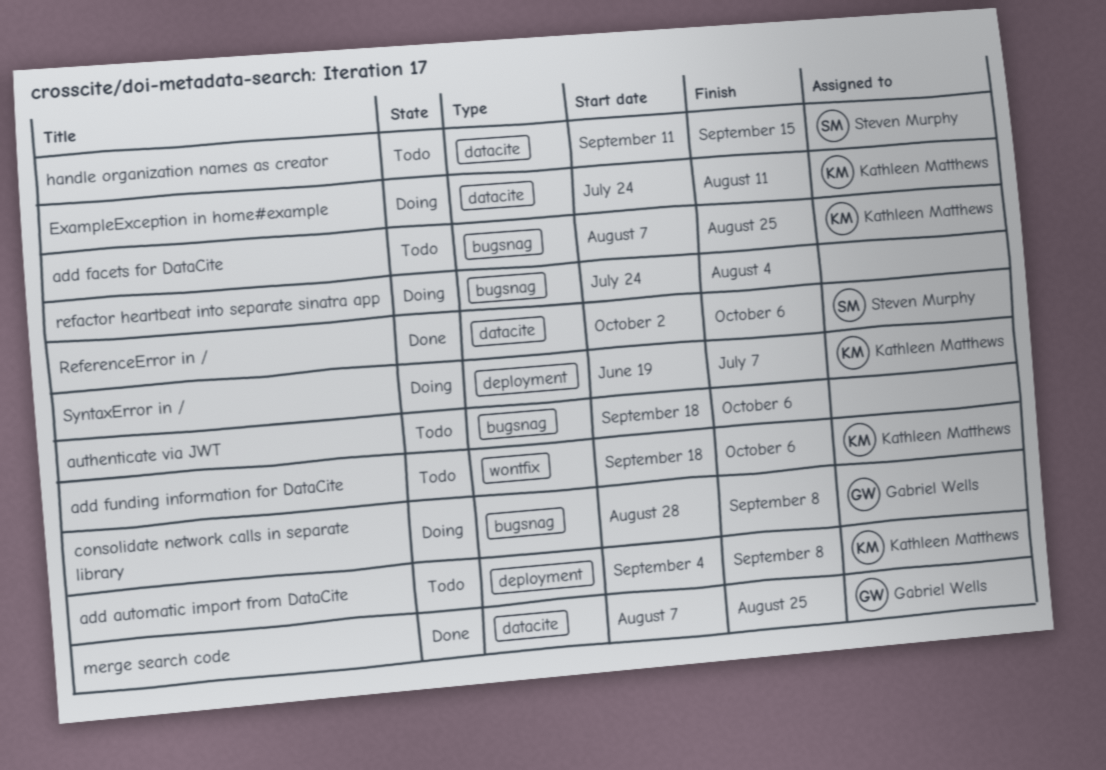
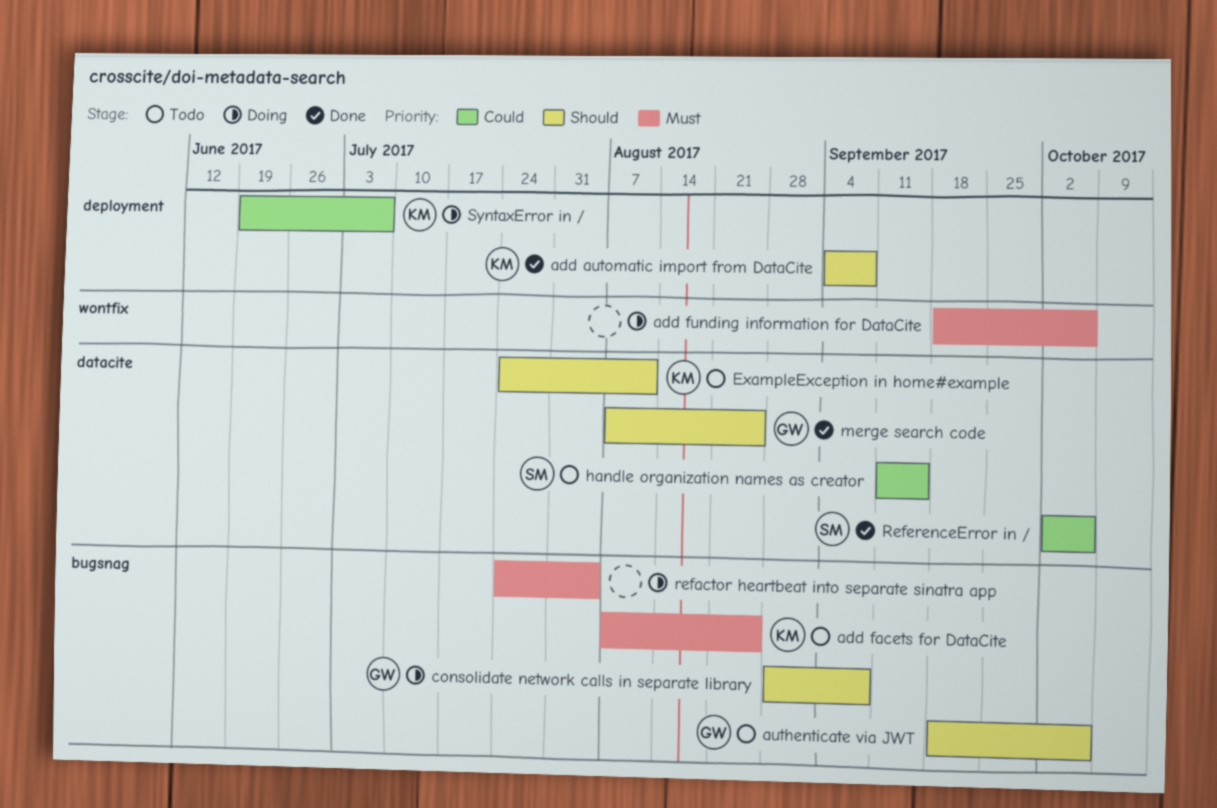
add automatic import from DataCite, status: Todo -> Done
add funding information for DataCite, status: Todo -> Doing
add funding information for DataCite, owner: Kathleen Matthews -> none
authenticate via JWT, owner: none -> Gabriel Wells
ExampleException in home#example, status: Doing -> Todo

